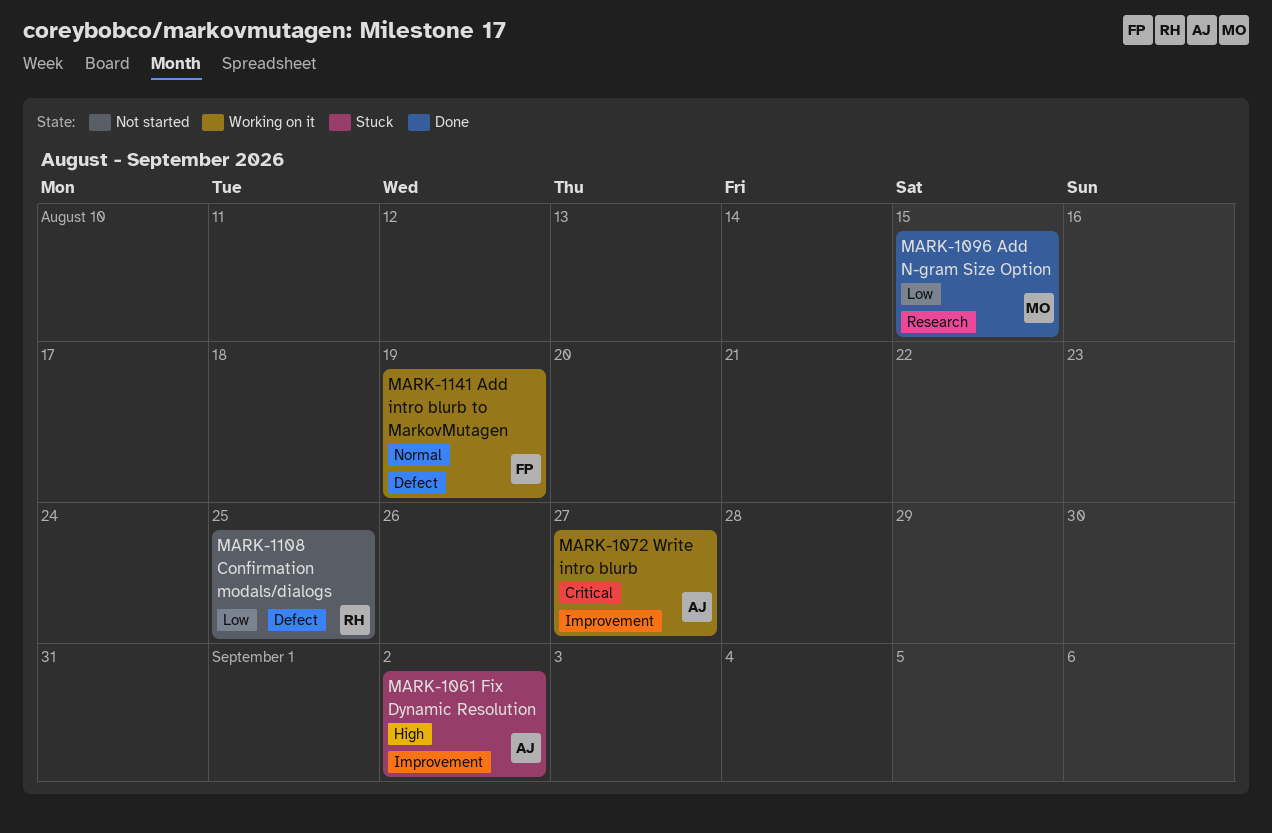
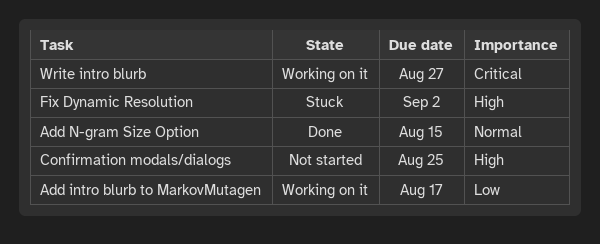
Add intro blurb to MarkovMutagen, priority: Normal -> Low
Add intro blurb to MarkovMutagen, due: Aug 19 -> Aug 17
Add N-gram Size Option, priority: Low -> Normal
Confirmation modals/dialogs, priority: Low -> High

